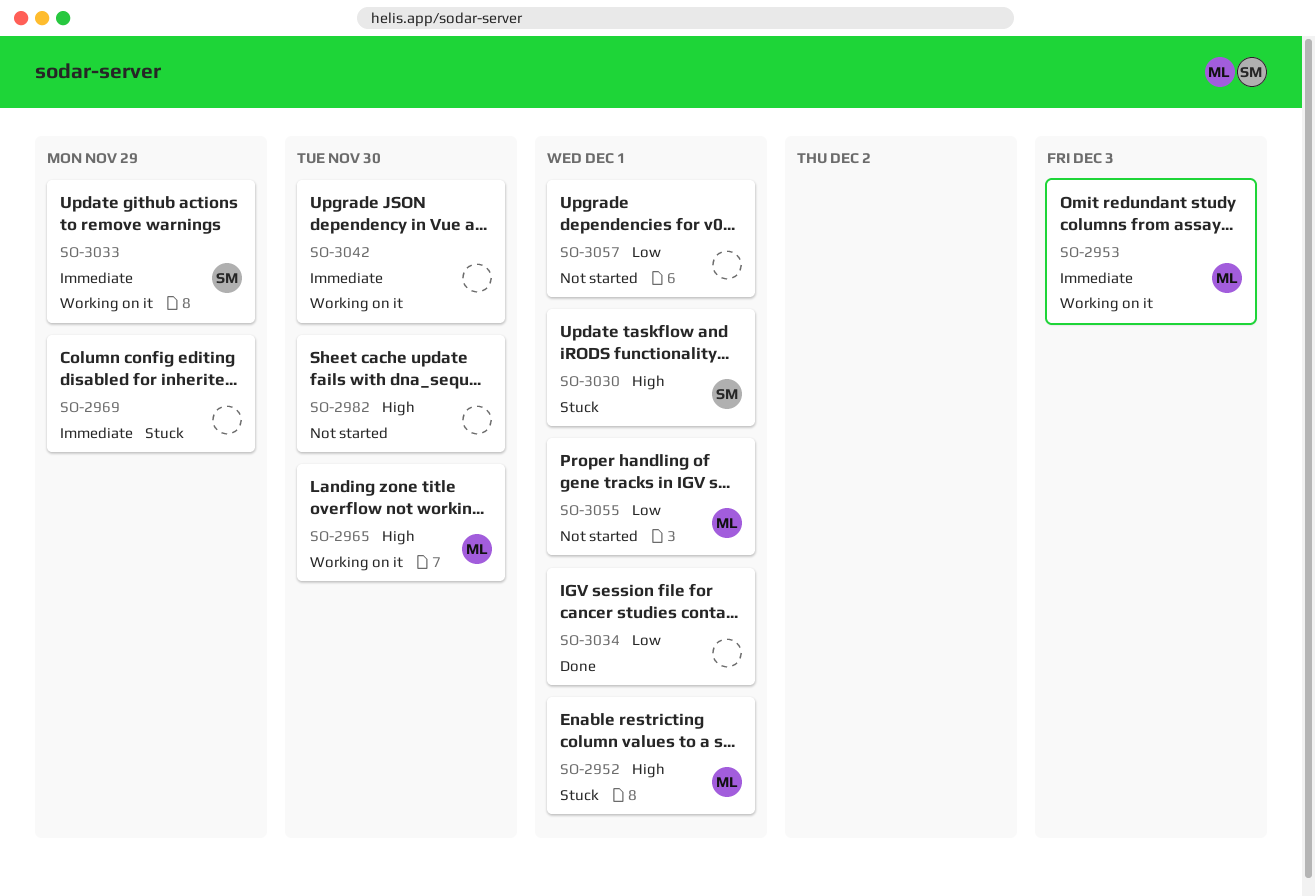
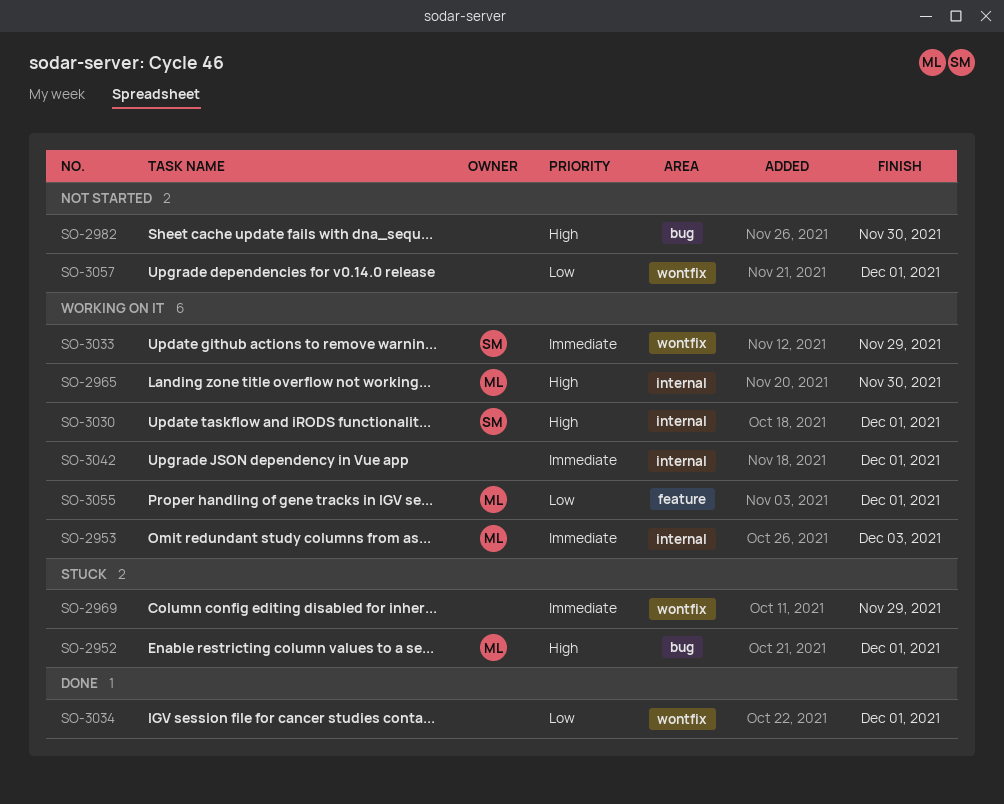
SO-3030, status: Stuck -> Working on it
SO-3042, due: Nov 30 -> Dec 1
SO-3055, status: Not started -> Working on it

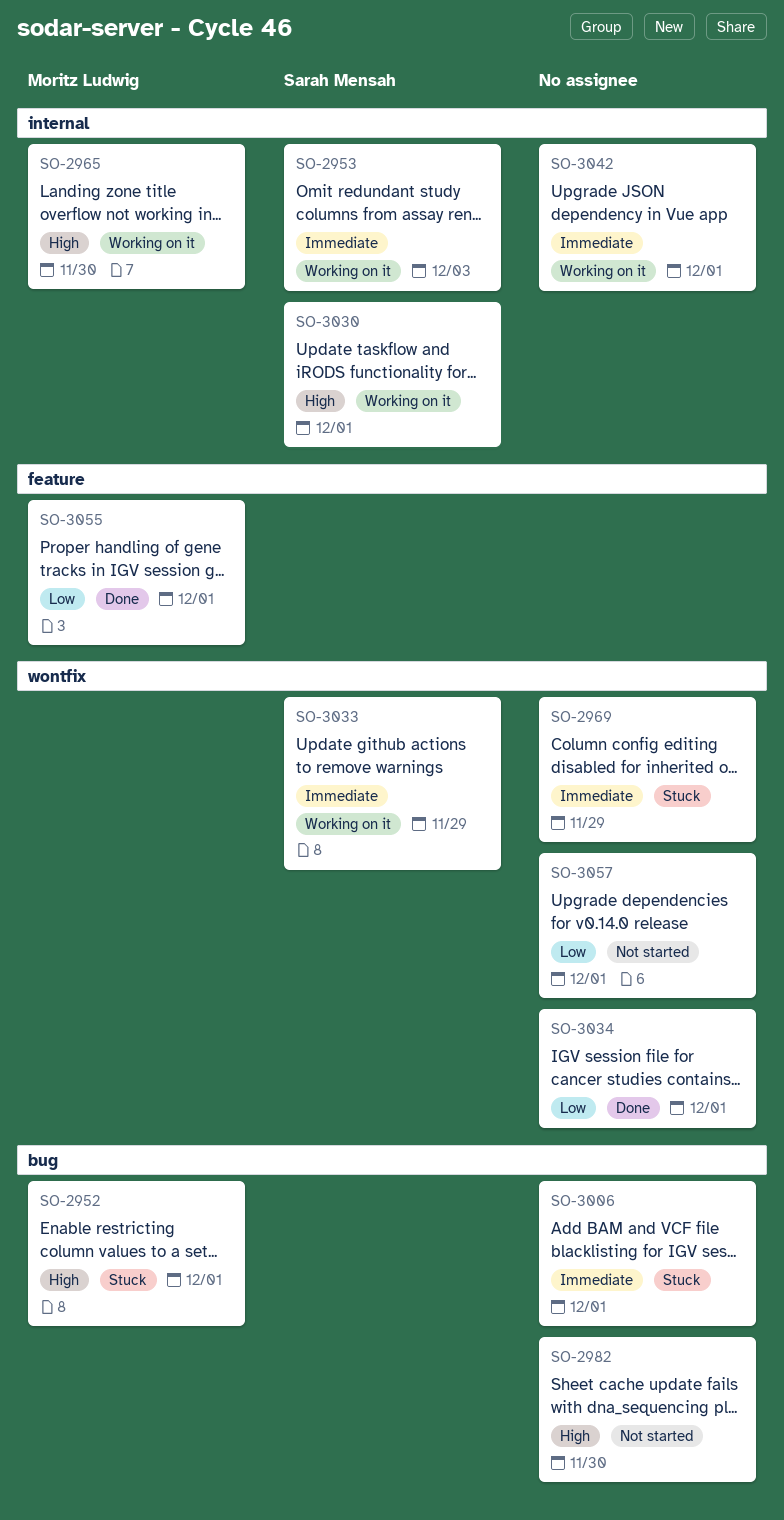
SO-2953, owner: Moritz Ludwig -> Sarah Mensah
SO-3006: none -> present
SO-3055, status: Working on it -> Done

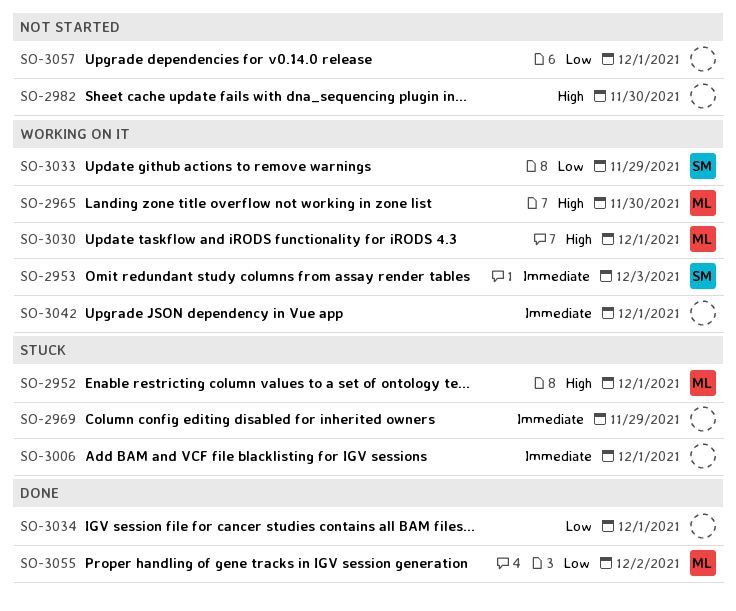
SO-3030, owner: Sarah Mensah -> Moritz Ludwig
SO-3033, priority: Immediate -> Low
SO-3055, due: Dec 1 -> Dec 2

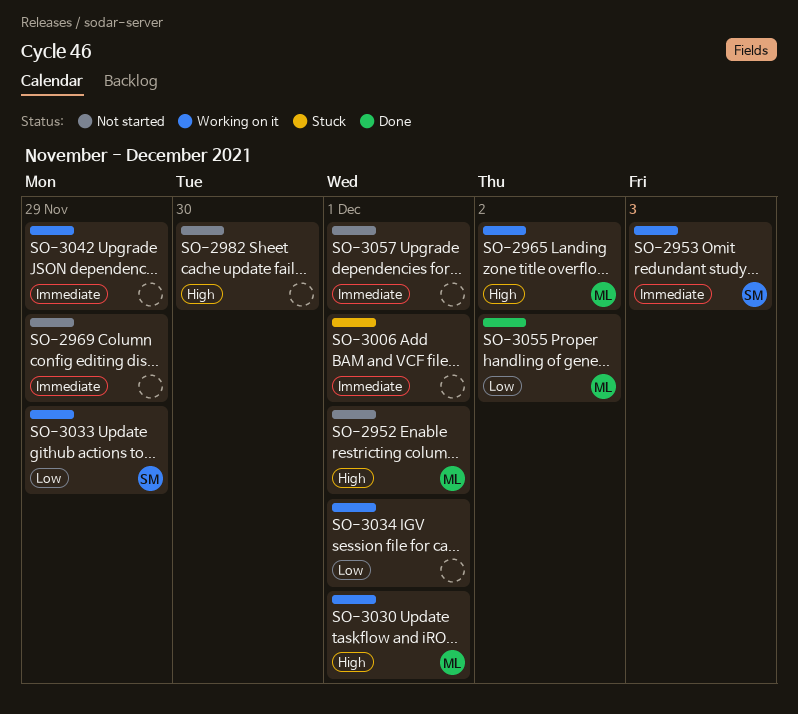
SO-2952, status: Stuck -> Not started
SO-2965, due: Nov 30 -> Dec 2
SO-2969, status: Stuck -> Not started
SO-3034, status: Done -> Working on it
SO-3042, due: Dec 1 -> Nov 29
SO-3057, priority: Low -> Immediate

